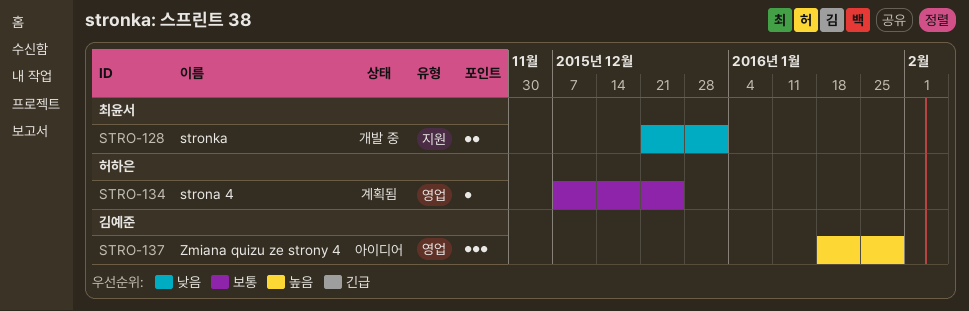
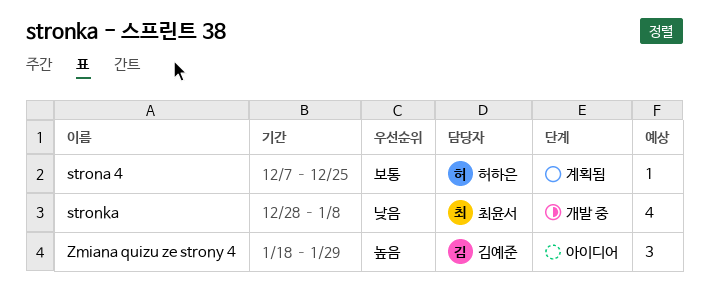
stronka, estimate: 2 -> 4
stronka, start: Dec 21 -> Dec 28
stronka, due: Jan 1 -> Jan 8

